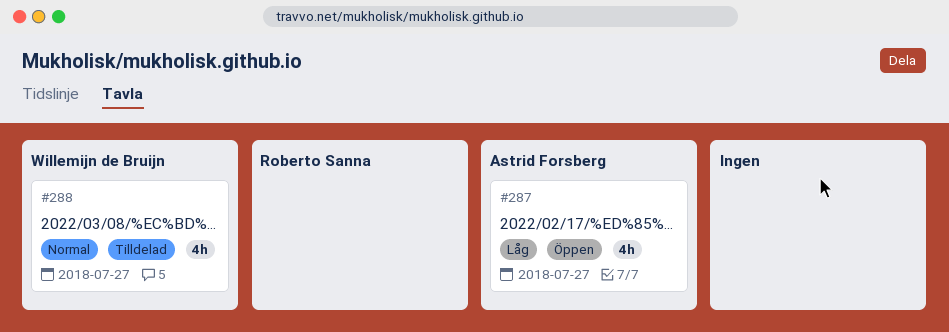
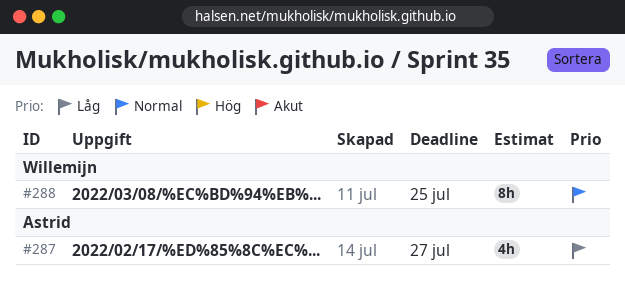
#288, estimate: 4h -> 8h
#288, due: Jul 27 -> Jul 25

